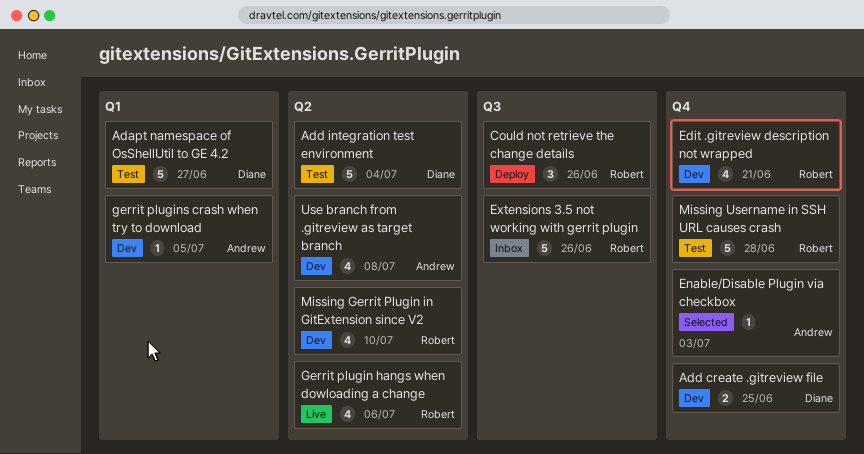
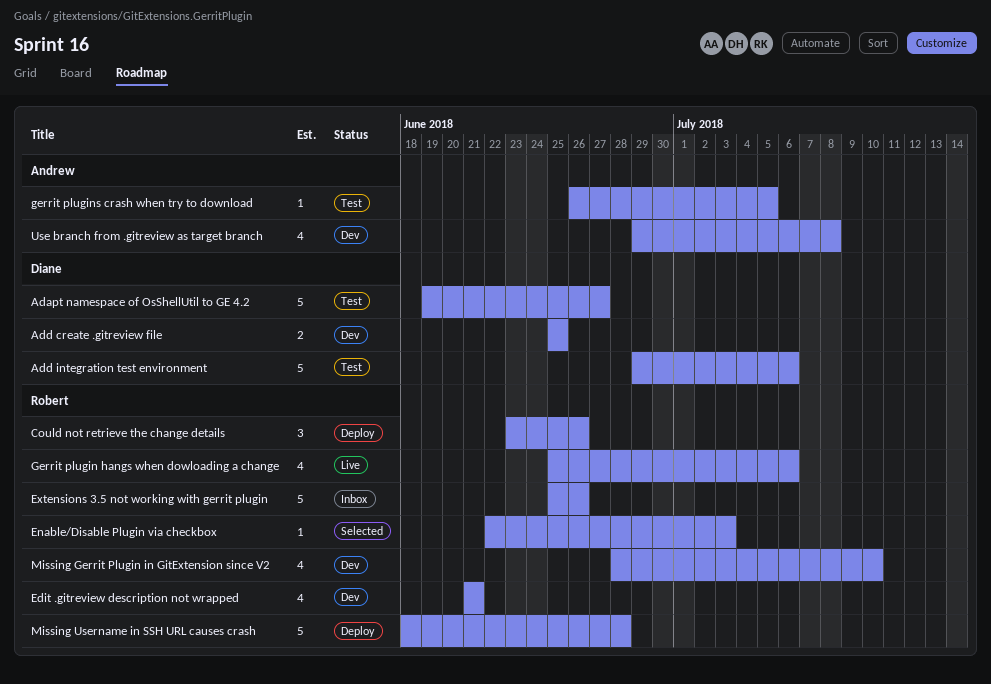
Add integration test environment, due: Jul 4 -> Jul 6
Enable/Disable Plugin via checkbox, owner: Andrew -> Robert
gerrit plugins crash when try to download, status: Dev -> Test
Missing Username in SSH URL causes crash, status: Test -> Deploy

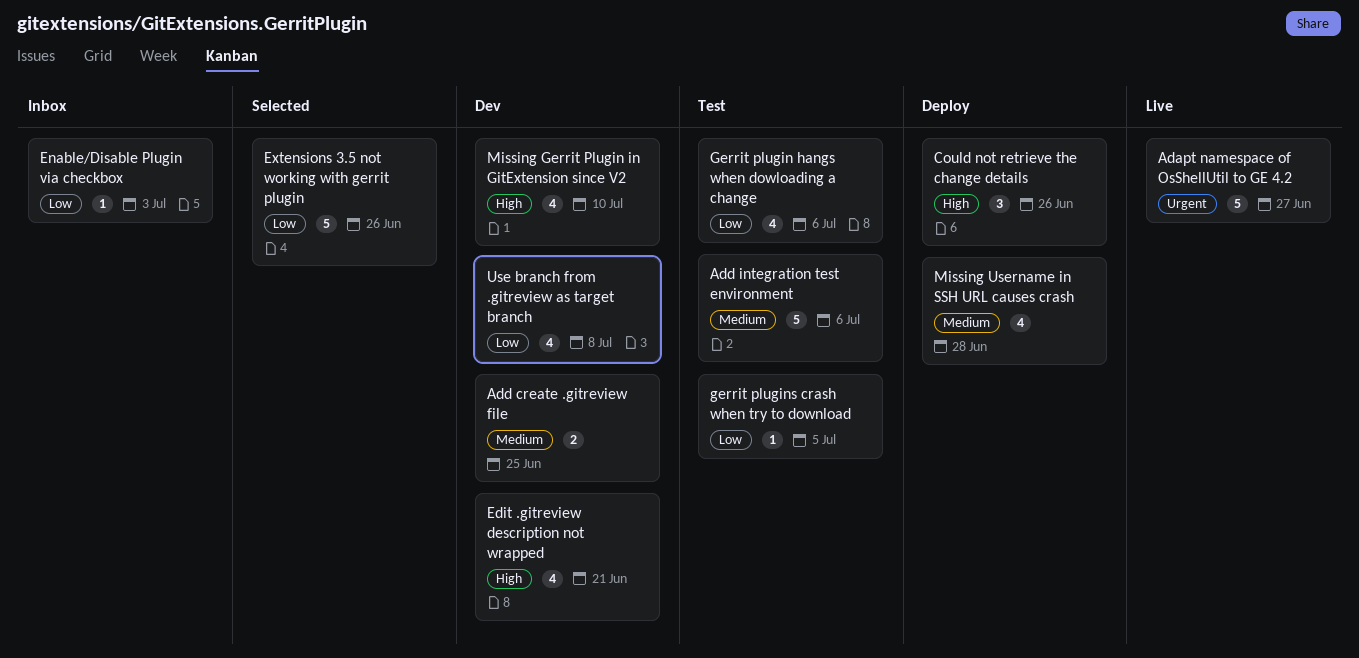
Adapt namespace of OsShellUtil to GE 4.2, status: Test -> Live
Enable/Disable Plugin via checkbox, status: Selected -> Inbox
Extensions 3.5 not working with gerrit plugin, status: Inbox -> Selected
Gerrit plugin hangs when dowloading a change, status: Live -> Test
Missing Username in SSH URL causes crash, estimate: 5 -> 4

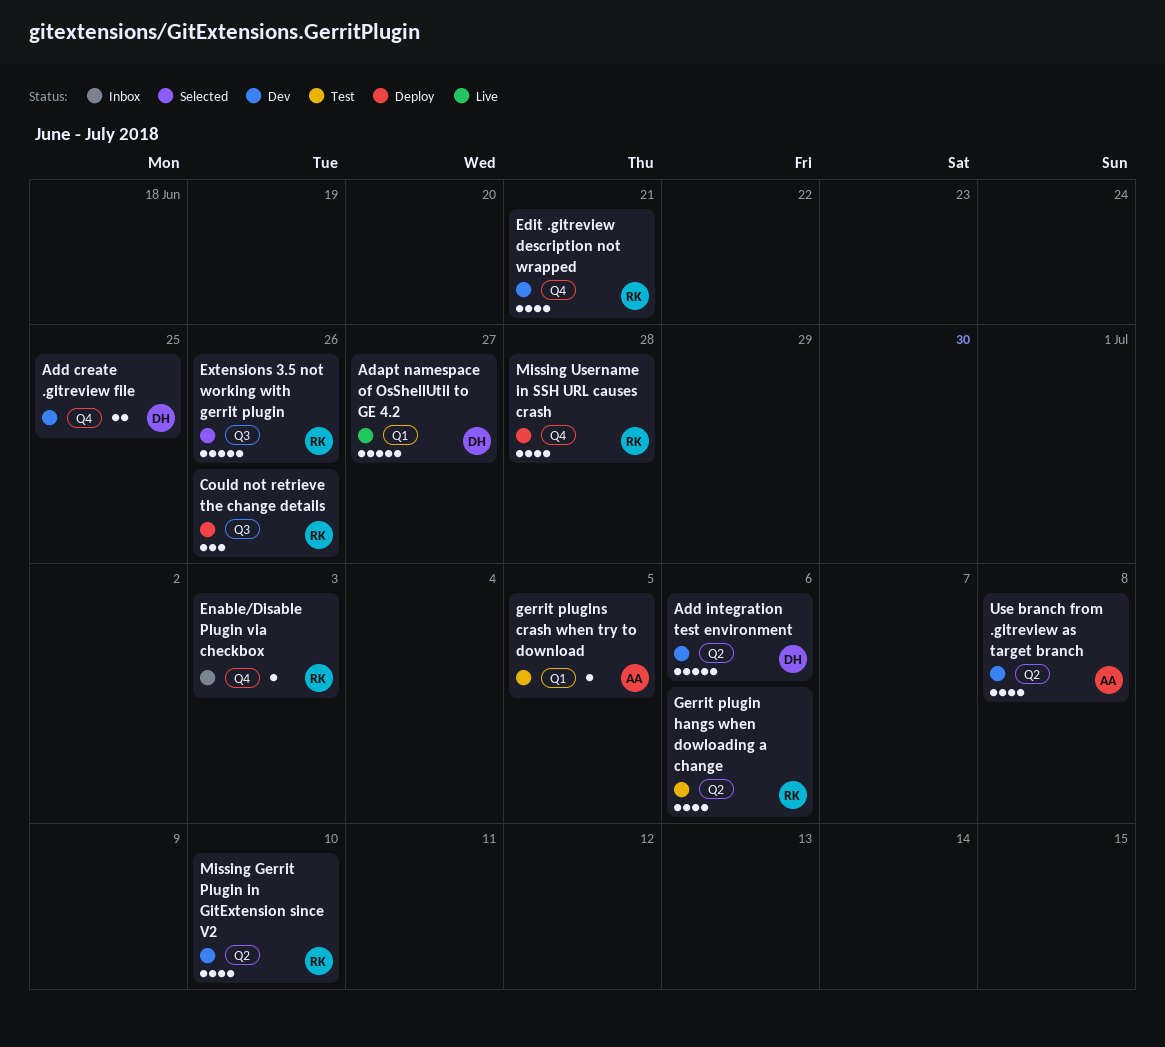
Add integration test environment, status: Test -> Dev

